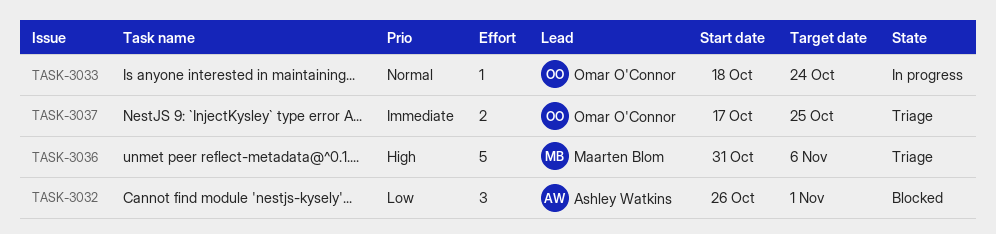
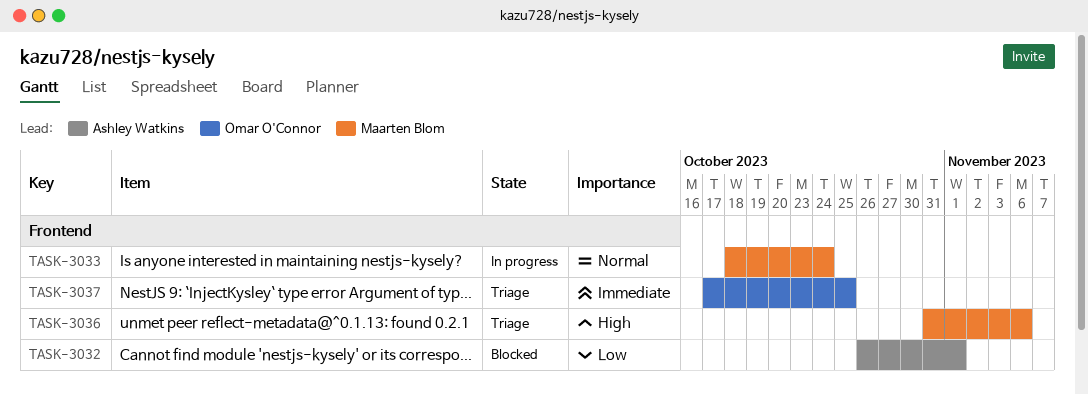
TASK-3033, owner: Omar O'Connor -> Maarten Blom

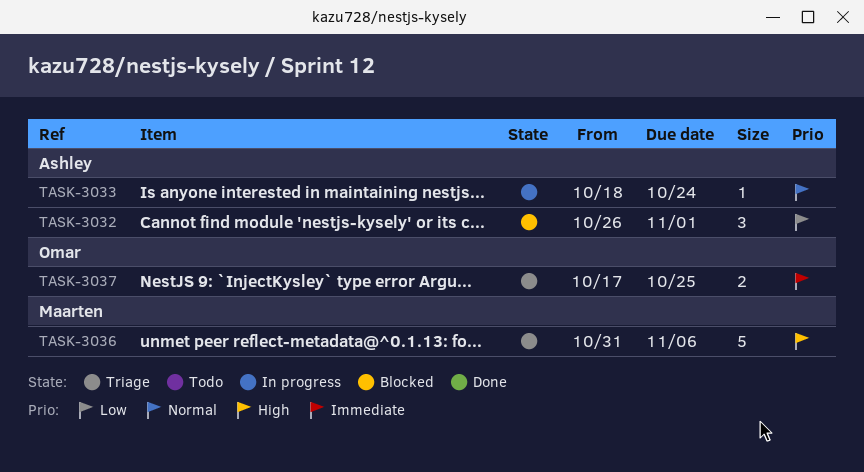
TASK-3033, owner: Maarten Blom -> Ashley Watkins

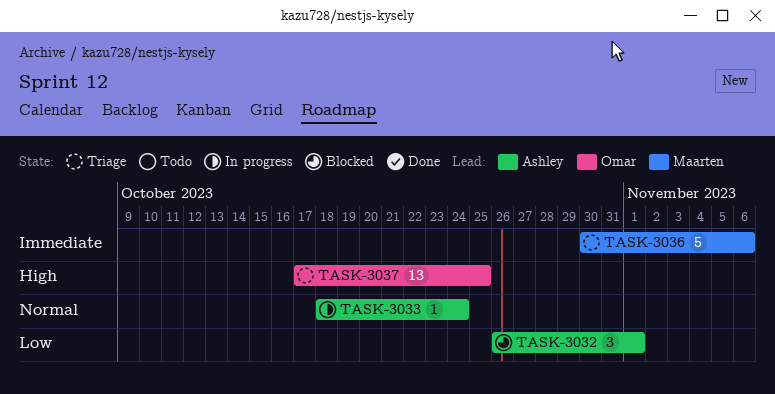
TASK-3036, priority: High -> Immediate
TASK-3036, start: Oct 31 -> Oct 30
TASK-3037, priority: Immediate -> High
TASK-3037, estimate: 2 -> 13

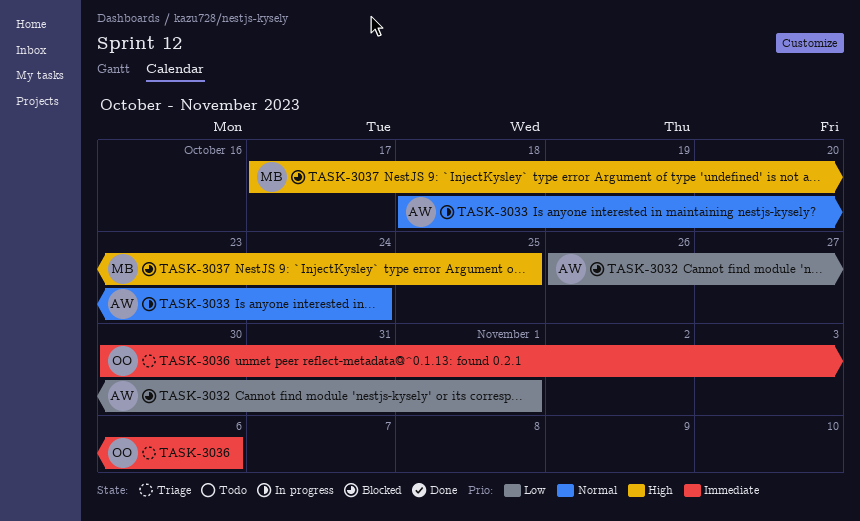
TASK-3036, owner: Maarten -> Omar
TASK-3037, status: Triage -> Blocked
TASK-3037, owner: Omar -> Maarten

